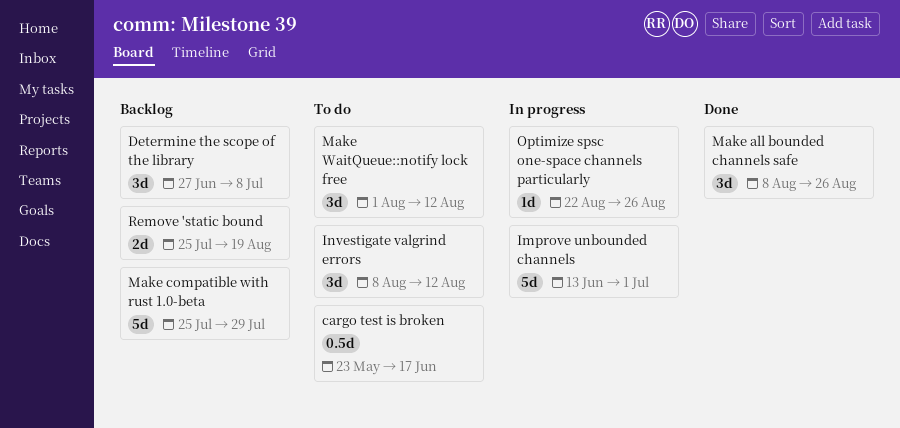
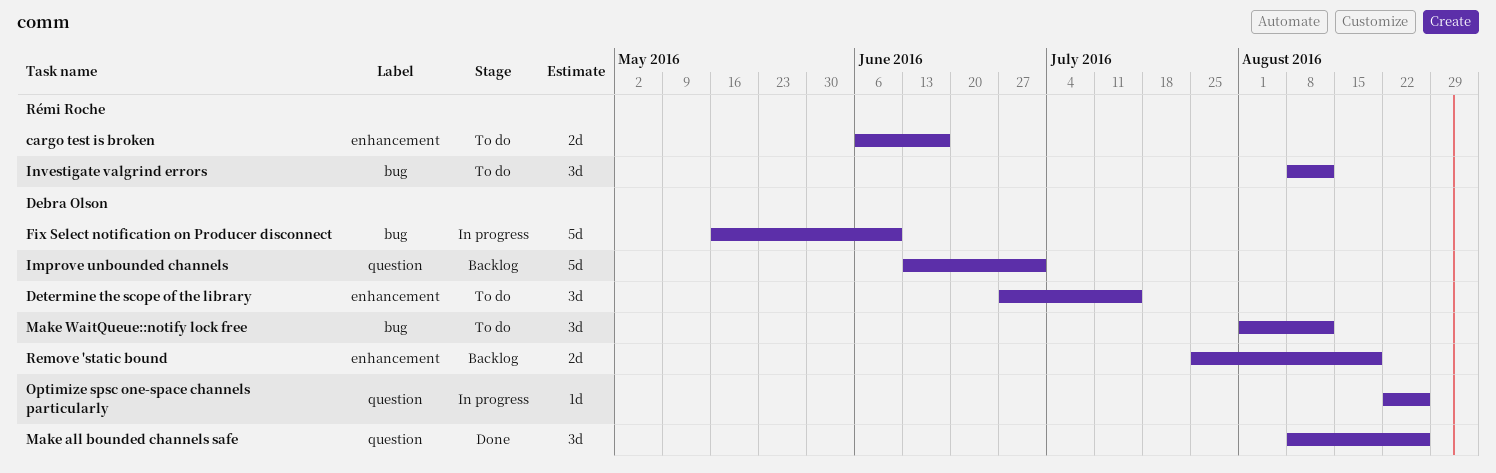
cargo test is broken, estimate: 0.5d -> 2d
cargo test is broken, start: May 23 -> Jun 6
Determine the scope of the library, status: Backlog -> To do
Determine the scope of the library, due: Jul 8 -> Jul 15
Fix Select notification on Producer disconnect: none -> present
Improve unbounded channels, status: In progress -> Backlog
Make compatible with rust 1.0-beta: present -> none

